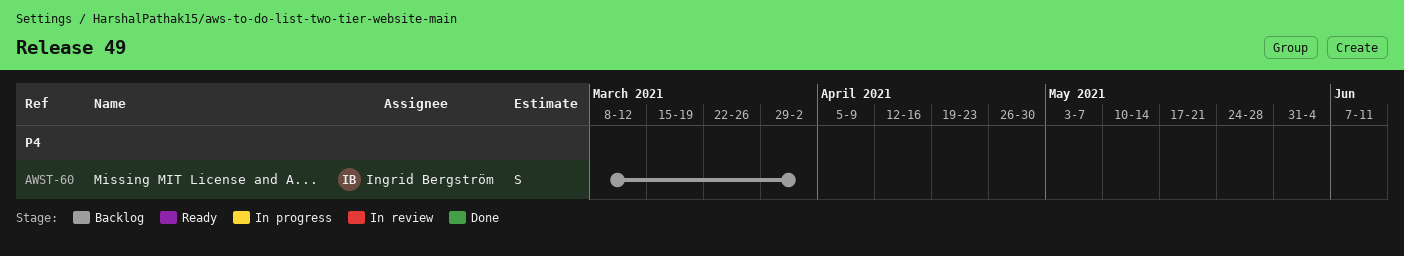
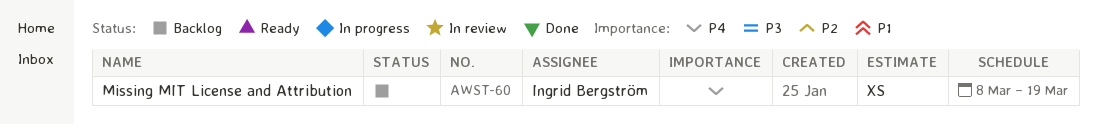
AWST-60, estimate: S -> XS
AWST-60, due: Apr 2 -> Mar 19

